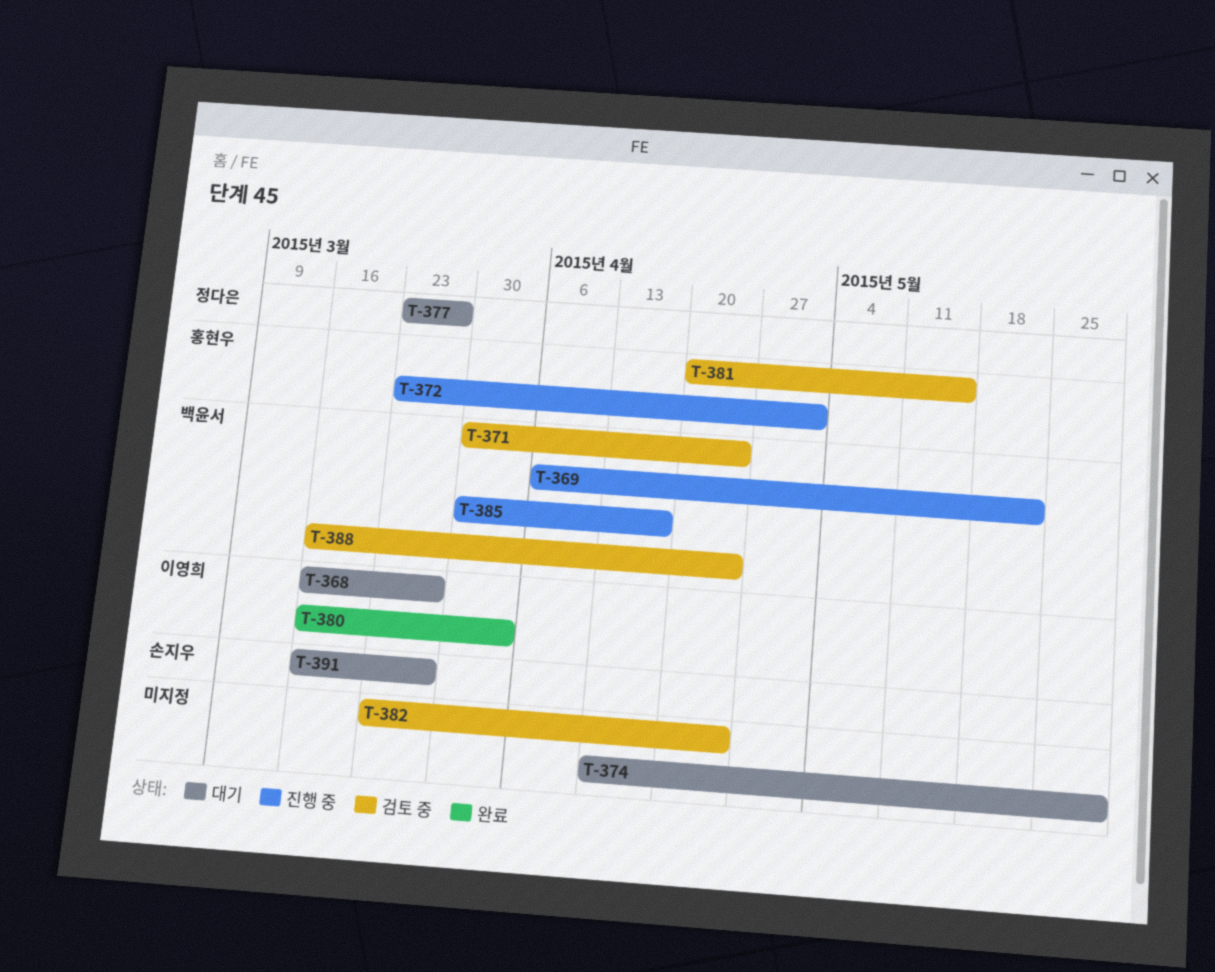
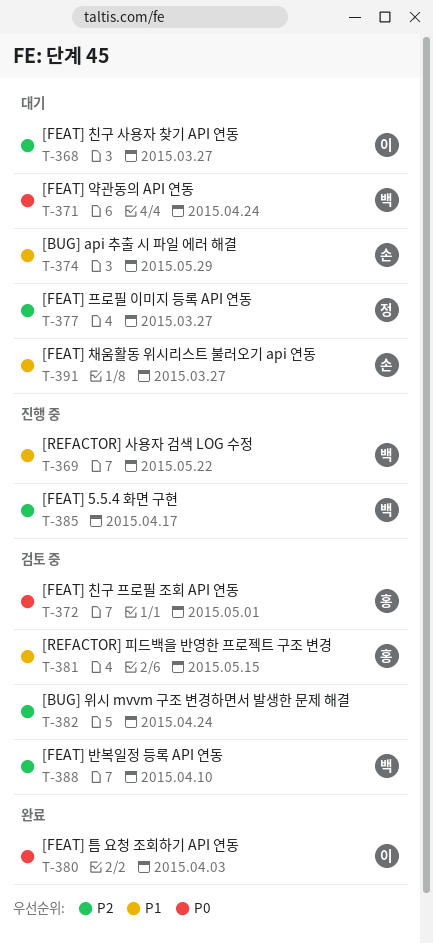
T-371, status: 검토 중 -> 대기
T-372, status: 진행 중 -> 검토 중
T-374, owner: none -> 손지우
T-388, due: Apr 24 -> Apr 10

